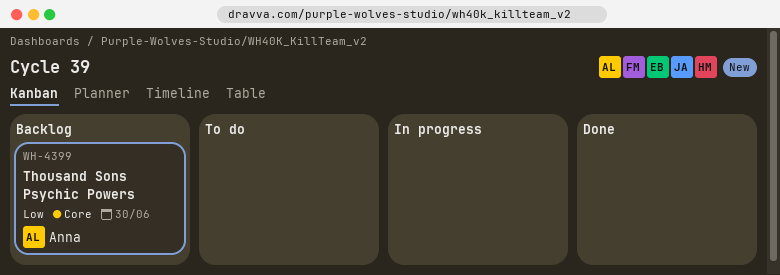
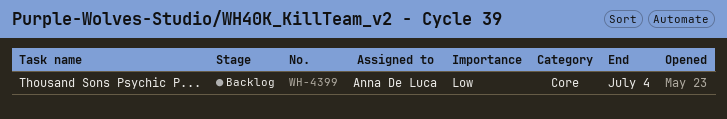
WH-4399, due: Jun 30 -> Jul 4

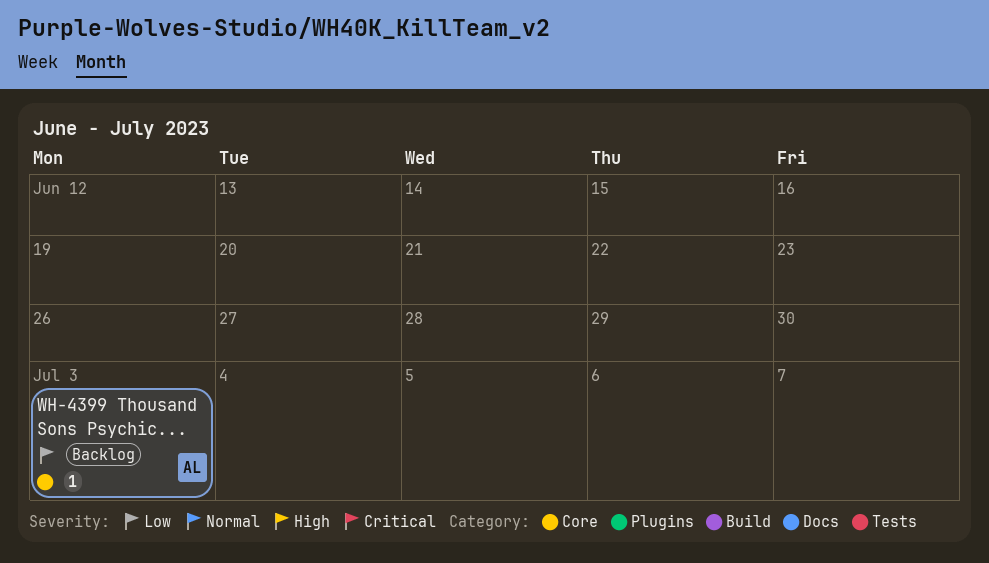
WH-4399, due: Jul 4 -> Jul 3

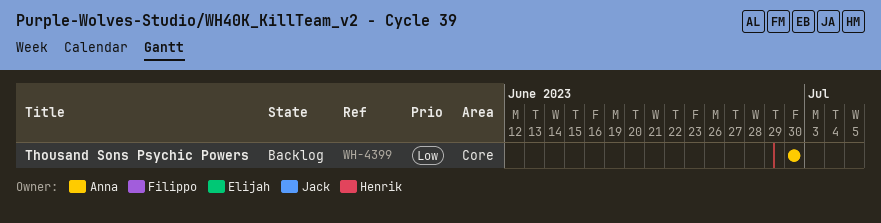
WH-4399, due: Jul 3 -> Jun 30

